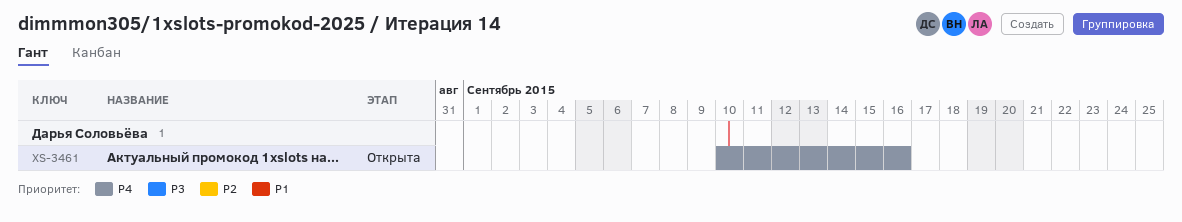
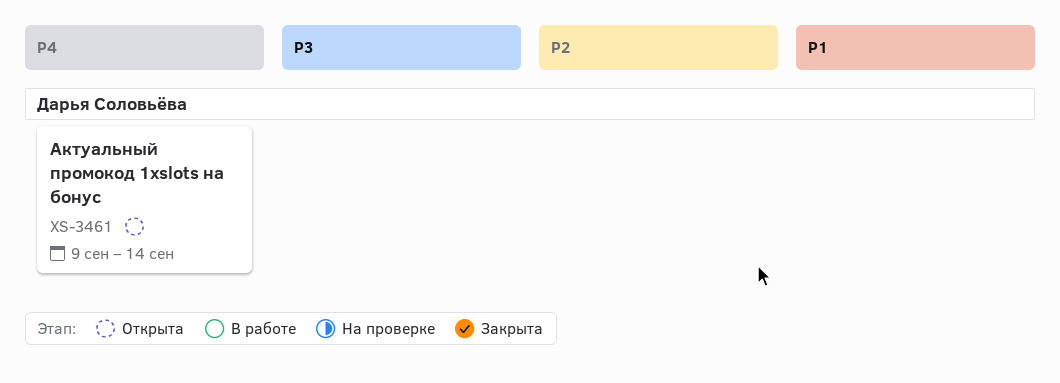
XS-3461, start: Sep 10 -> Sep 9
XS-3461, due: Sep 16 -> Sep 14

